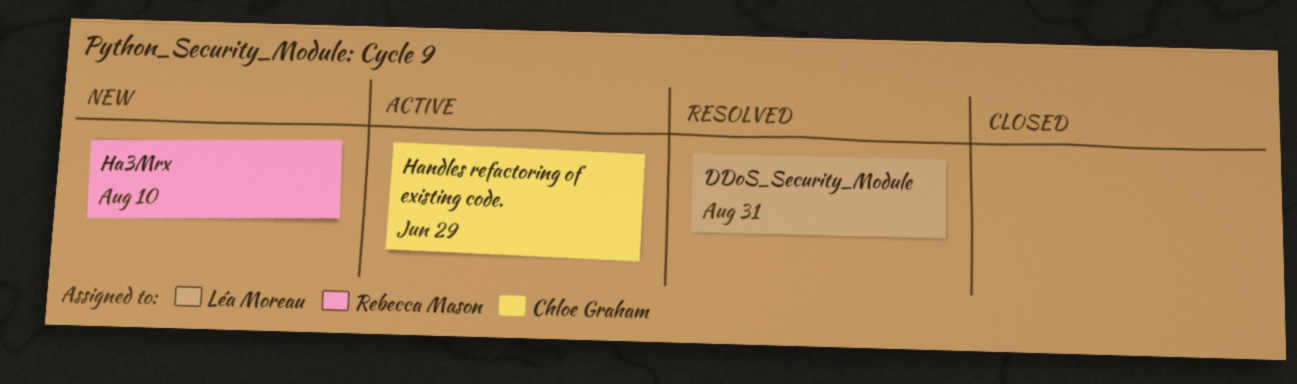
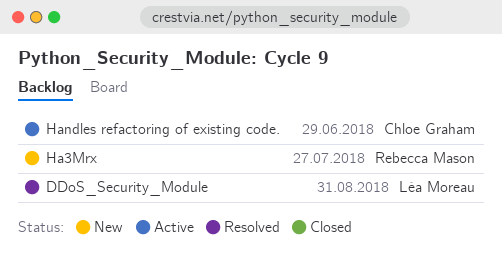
Ha3Mrx, due: Aug 10 -> Jul 27

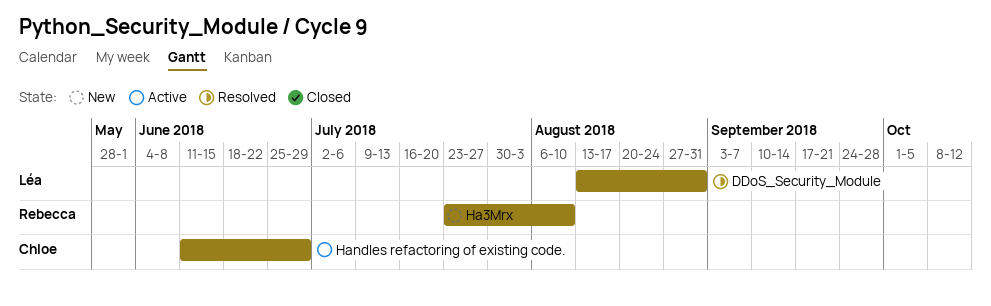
Ha3Mrx, due: Jul 27 -> Aug 10

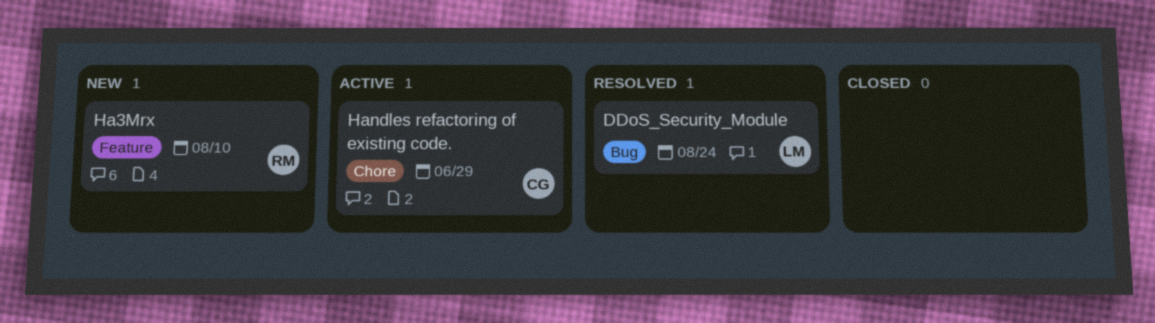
DDoS_Security_Module, due: Aug 31 -> Aug 24

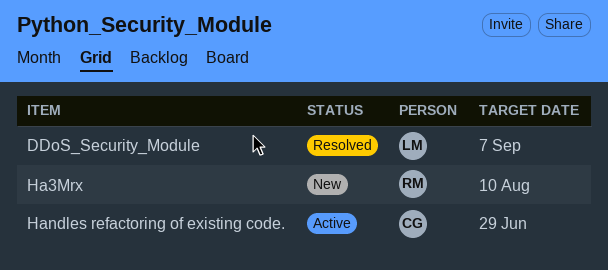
DDoS_Security_Module, due: Aug 24 -> Sep 7

